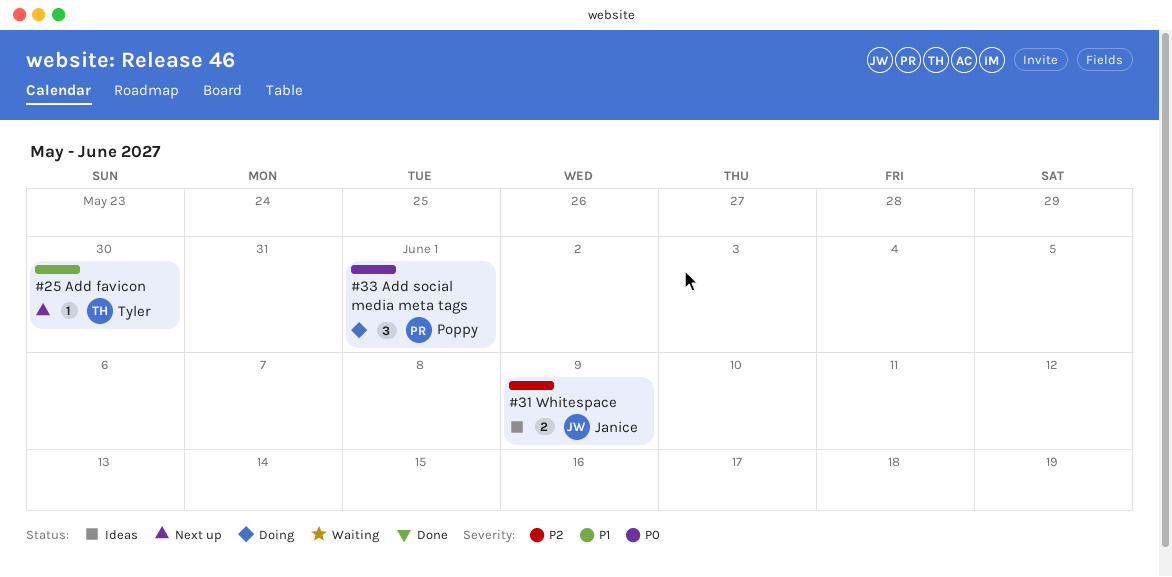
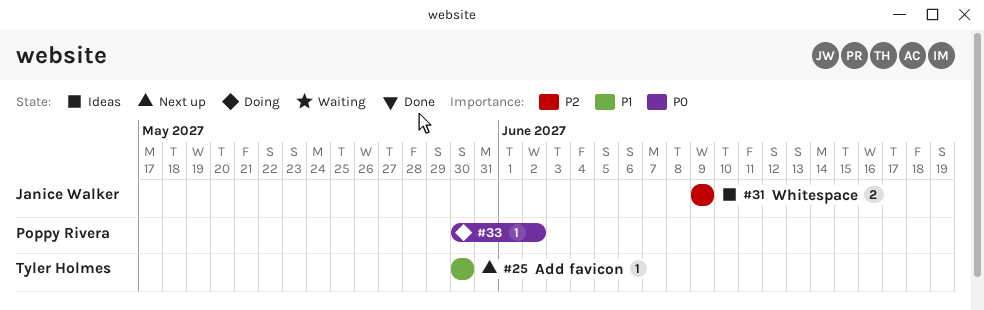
#33, estimate: 3 -> 1
#33, due: Jun 1 -> Jun 2

